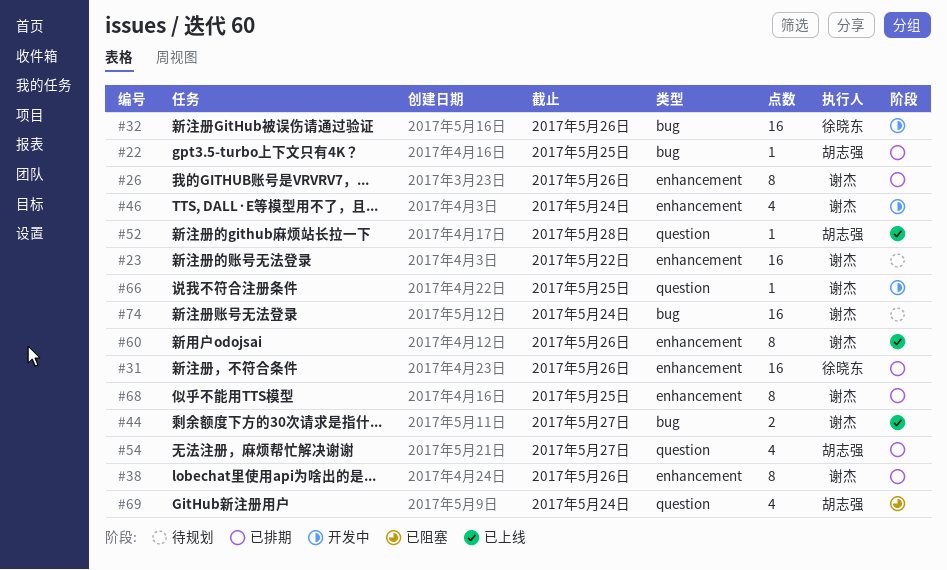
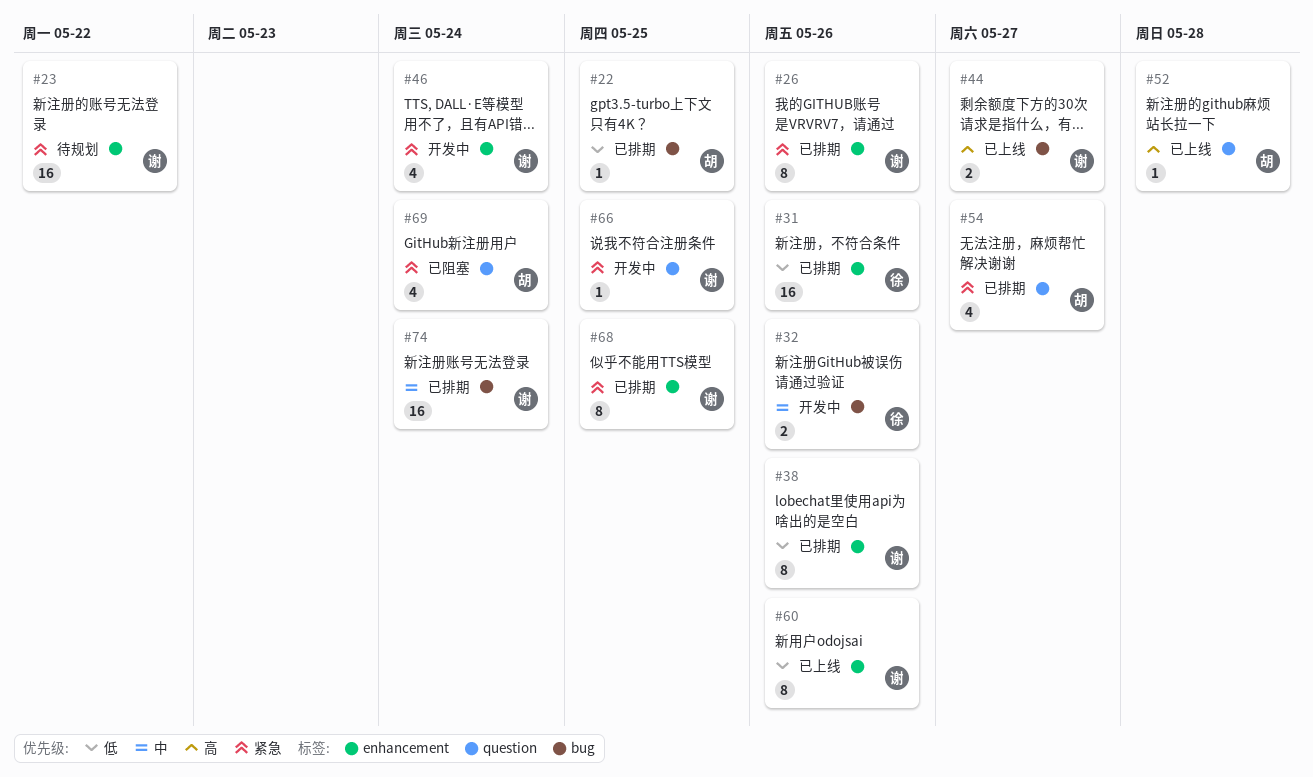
#32, estimate: 16 -> 2
#74, status: 待规划 -> 已排期

